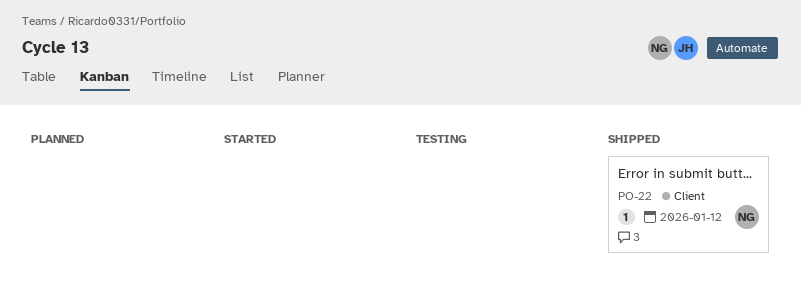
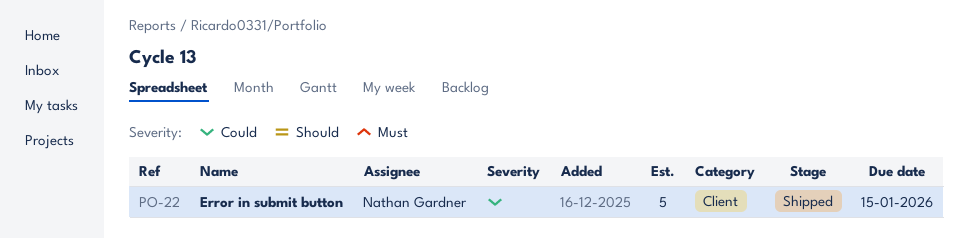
PO-22, estimate: 1 -> 5
PO-22, due: Jan 12 -> Jan 15

